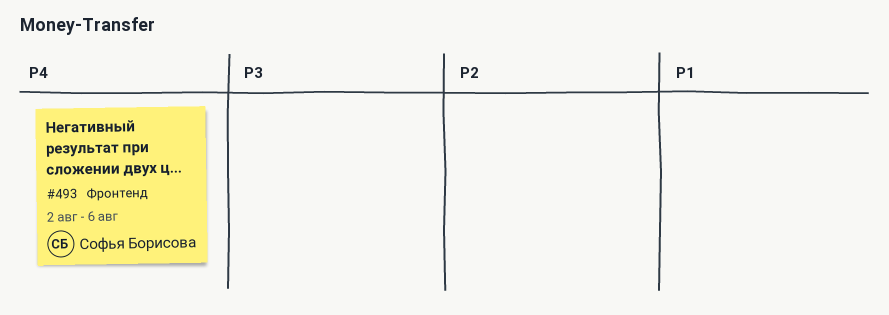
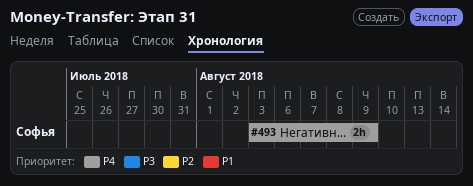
#493, start: Aug 2 -> Aug 3
#493, due: Aug 6 -> Aug 9

